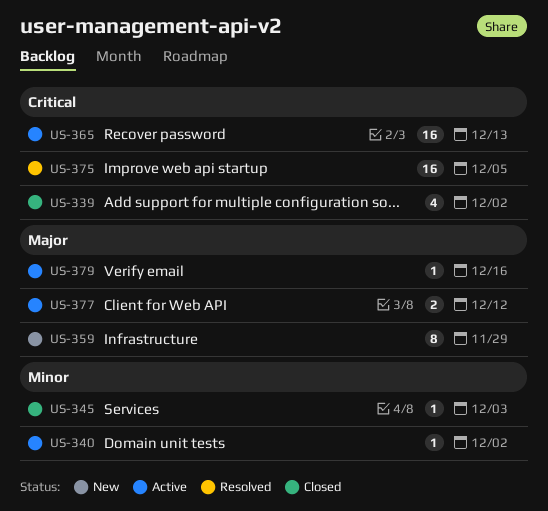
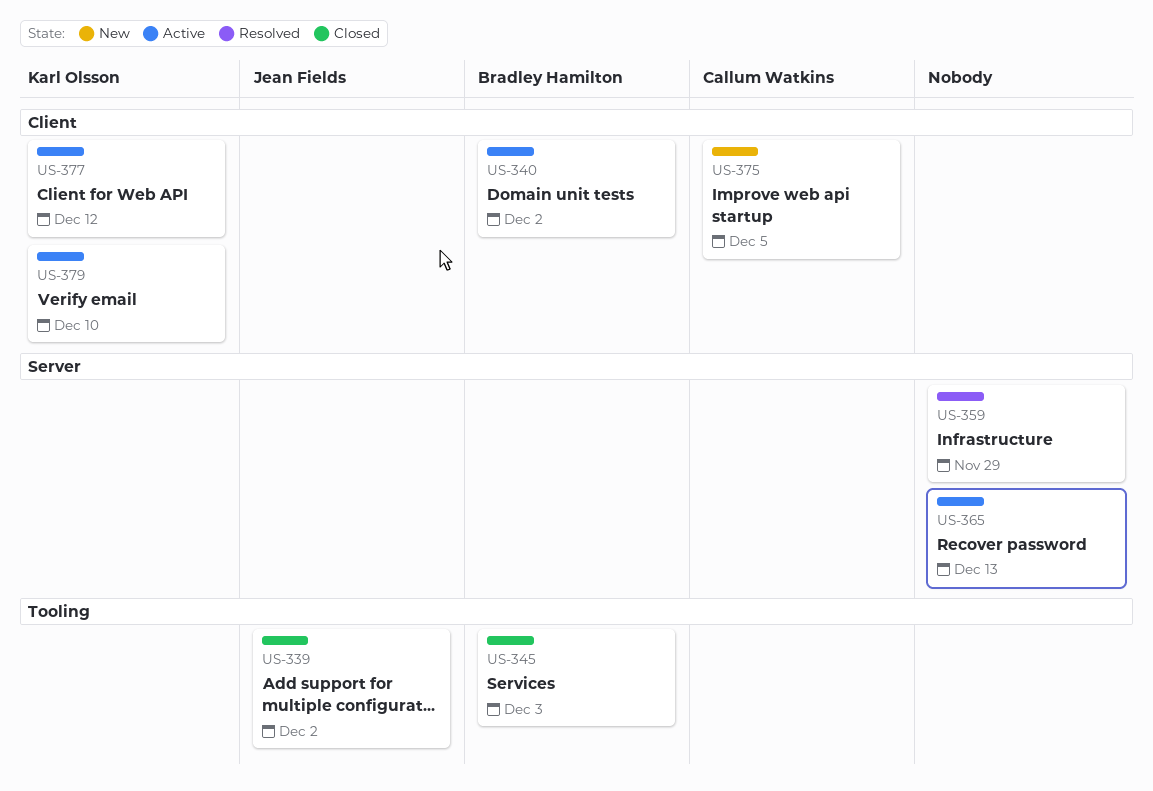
US-359, status: New -> Resolved
US-375, status: Resolved -> New
US-379, due: Dec 16 -> Dec 10

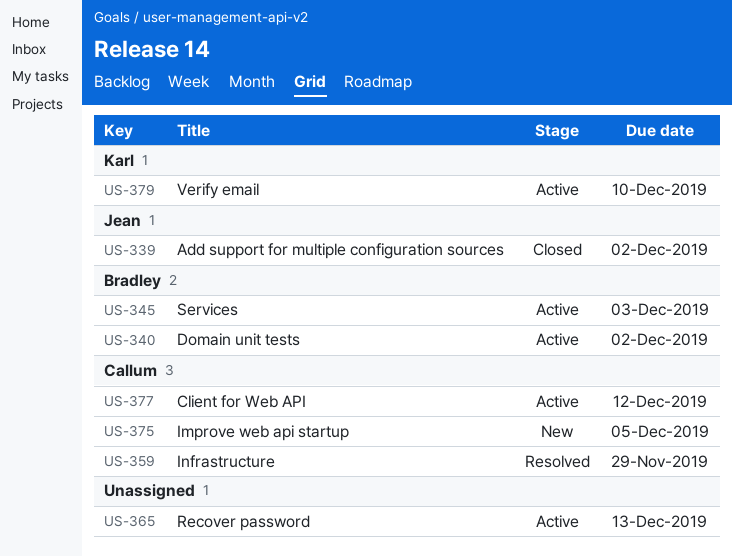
US-345, status: Closed -> Active
US-359, owner: none -> Callum Watkins
US-377, owner: Karl Olsson -> Callum Watkins

